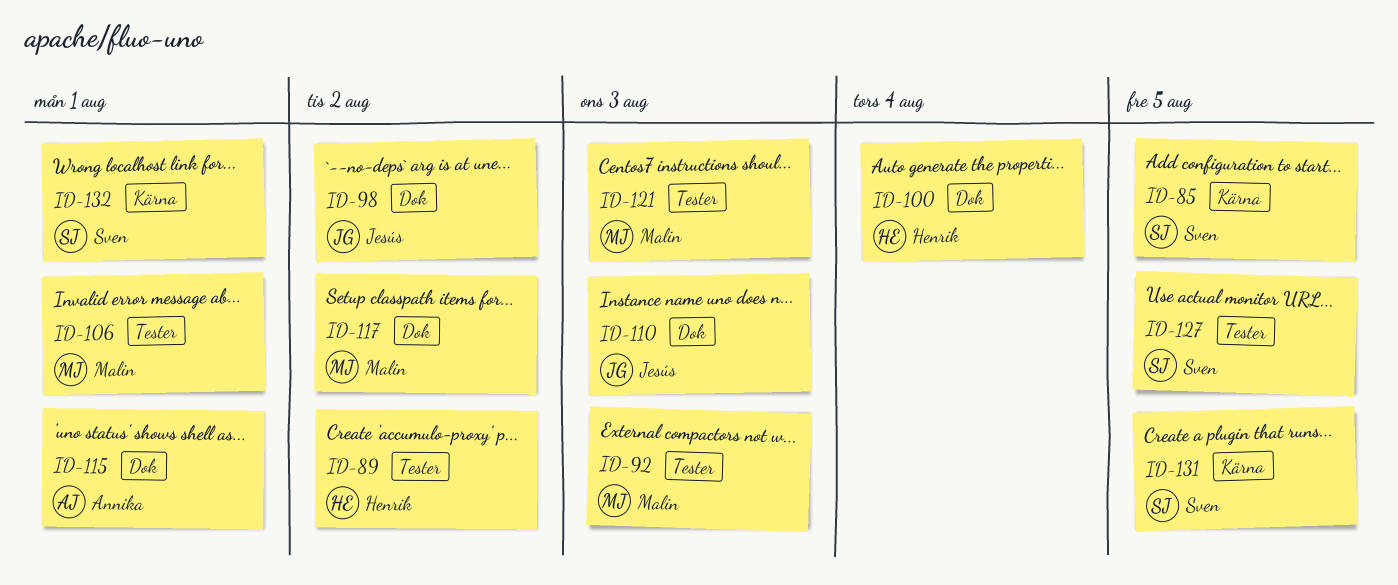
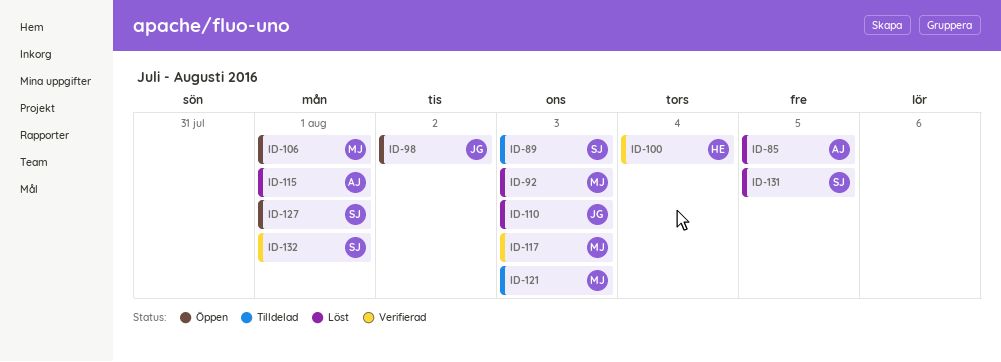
ID-85, owner: Sven -> Annika
ID-89, owner: Henrik -> Sven
ID-89, due: Aug 2 -> Aug 3
ID-117, due: Aug 2 -> Aug 3
ID-127, due: Aug 5 -> Aug 1

